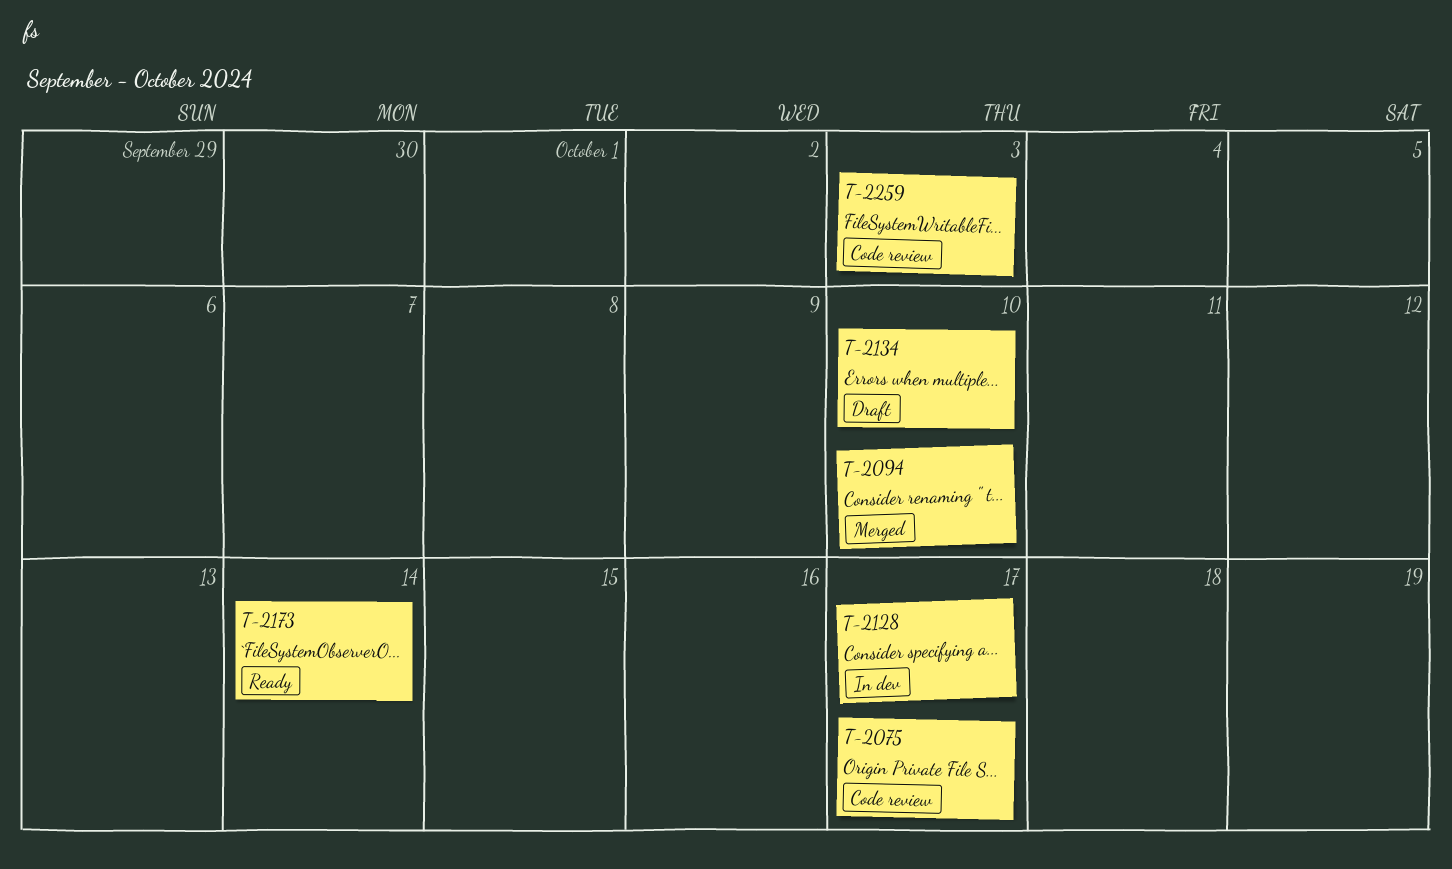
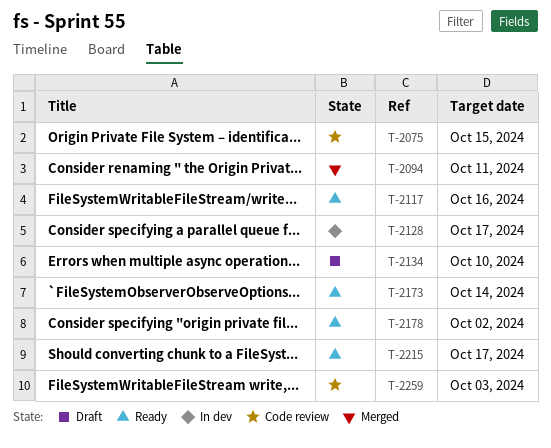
T-2075, due: Oct 17 -> Oct 15
T-2094, due: Oct 10 -> Oct 11
T-2117: none -> present
T-2178: none -> present
T-2215: none -> present

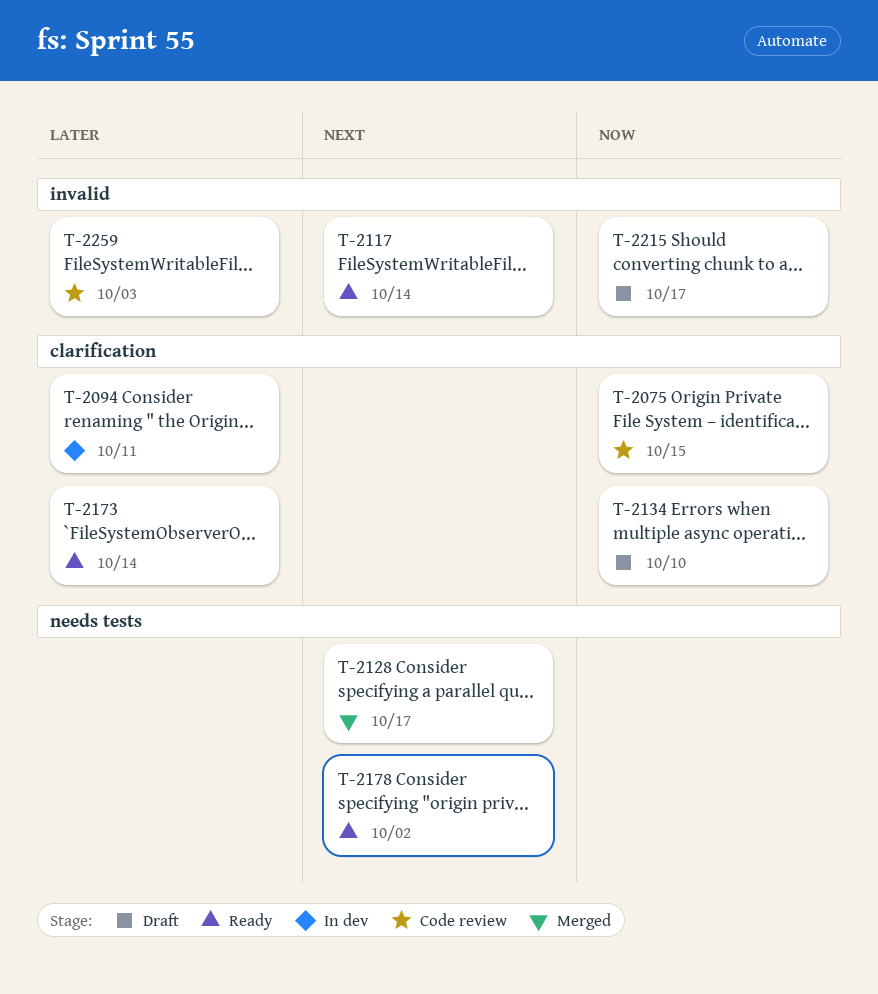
T-2094, status: Merged -> In dev
T-2117, due: Oct 16 -> Oct 14
T-2128, status: In dev -> Merged
T-2215, status: Ready -> Draft

